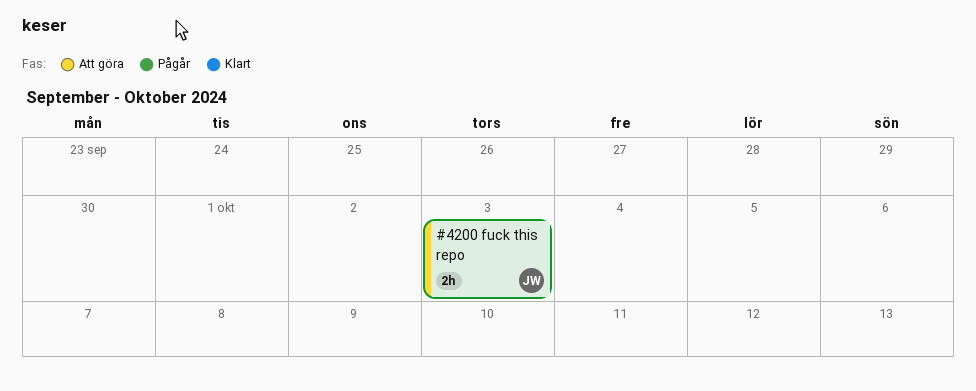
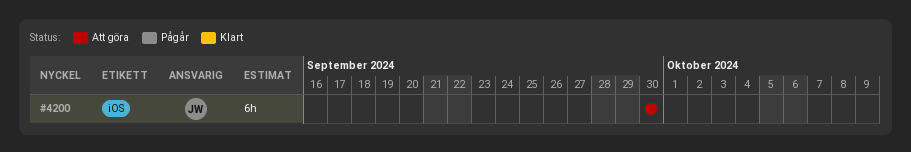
#4200, estimate: 2h -> 6h
#4200, due: Oct 3 -> Sep 30

